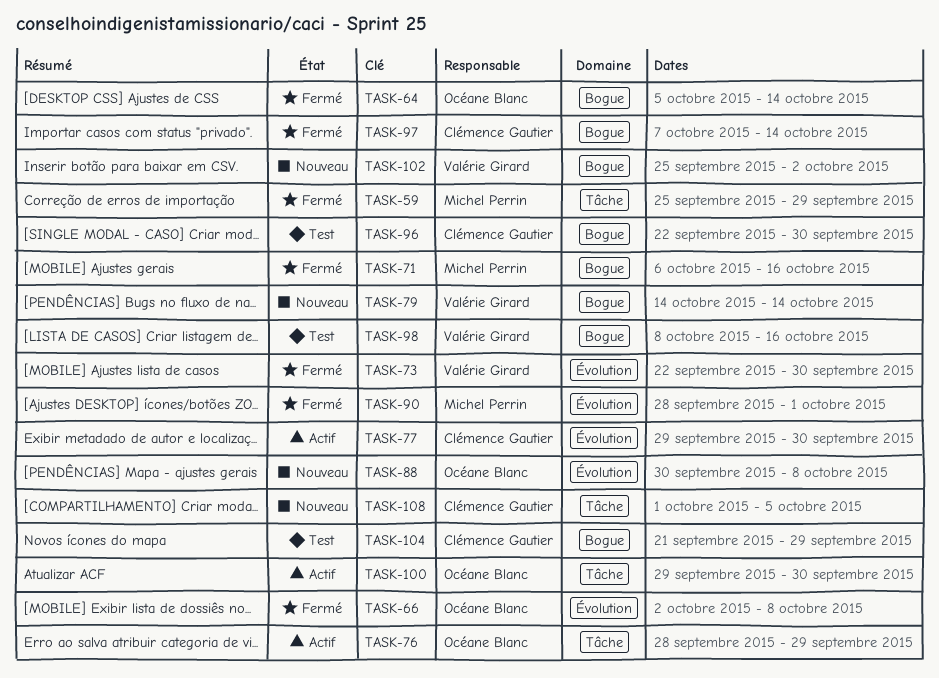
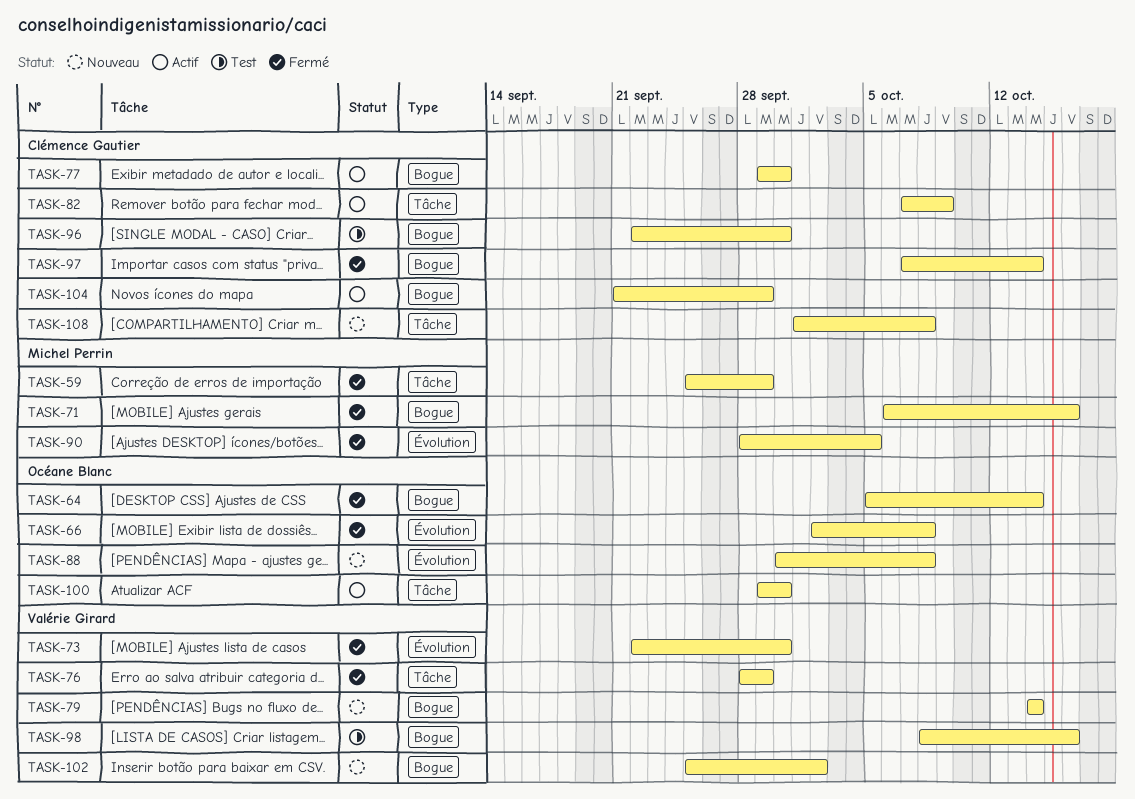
TASK-76, status: Actif -> Fermé
TASK-76, owner: Océane Blanc -> Valérie Girard
TASK-77, label: Évolution -> Bogue
TASK-82: none -> present
TASK-90, due: Oct 1 -> Oct 5
TASK-104, status: Test -> Actif
TASK-108, due: Oct 5 -> Oct 8

